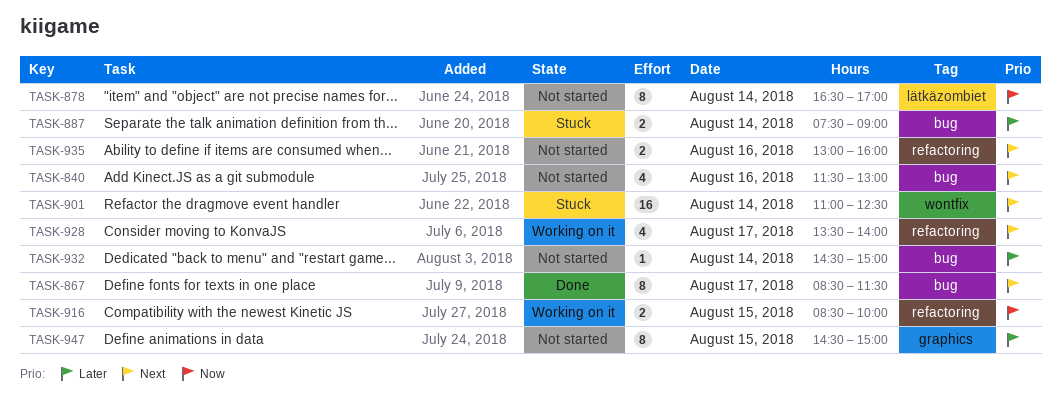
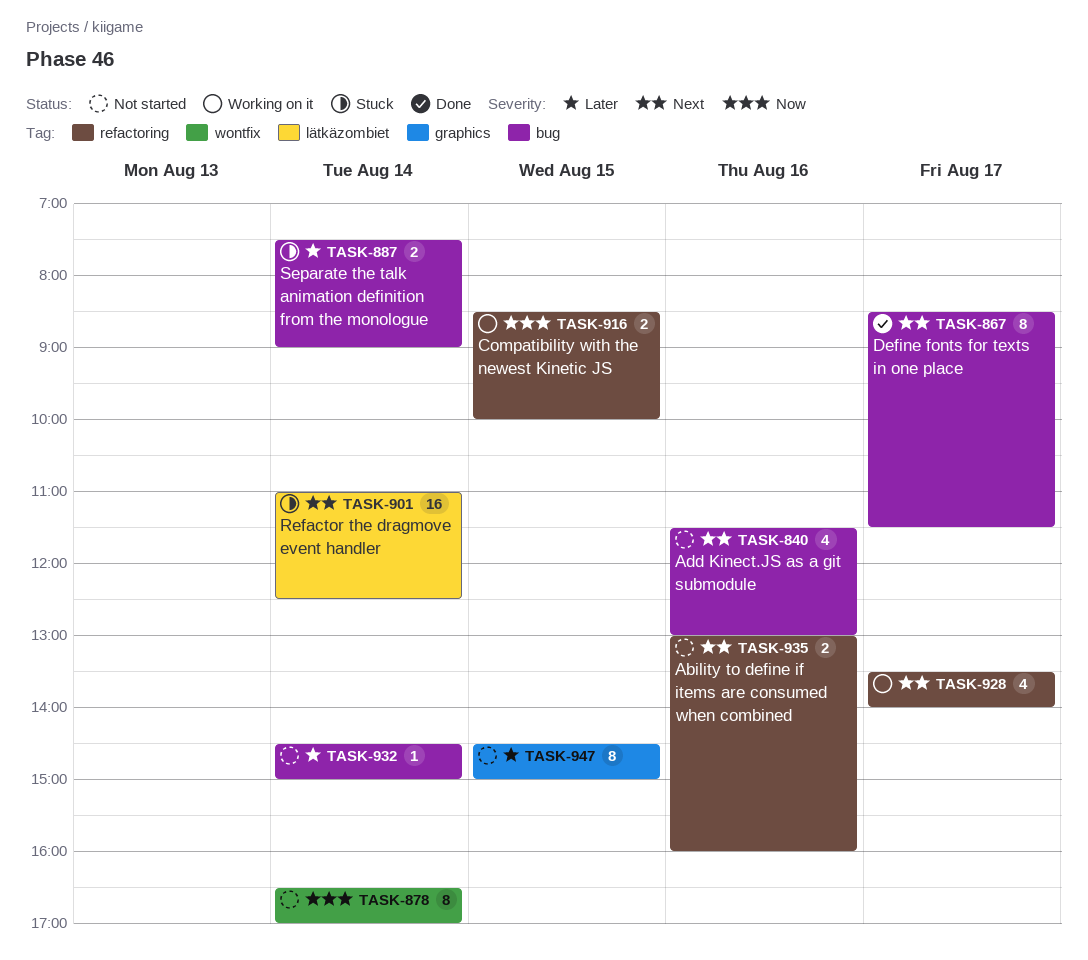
TASK-878, label: lätkäzombiet -> wontfix
TASK-901, label: wontfix -> lätkäzombiet

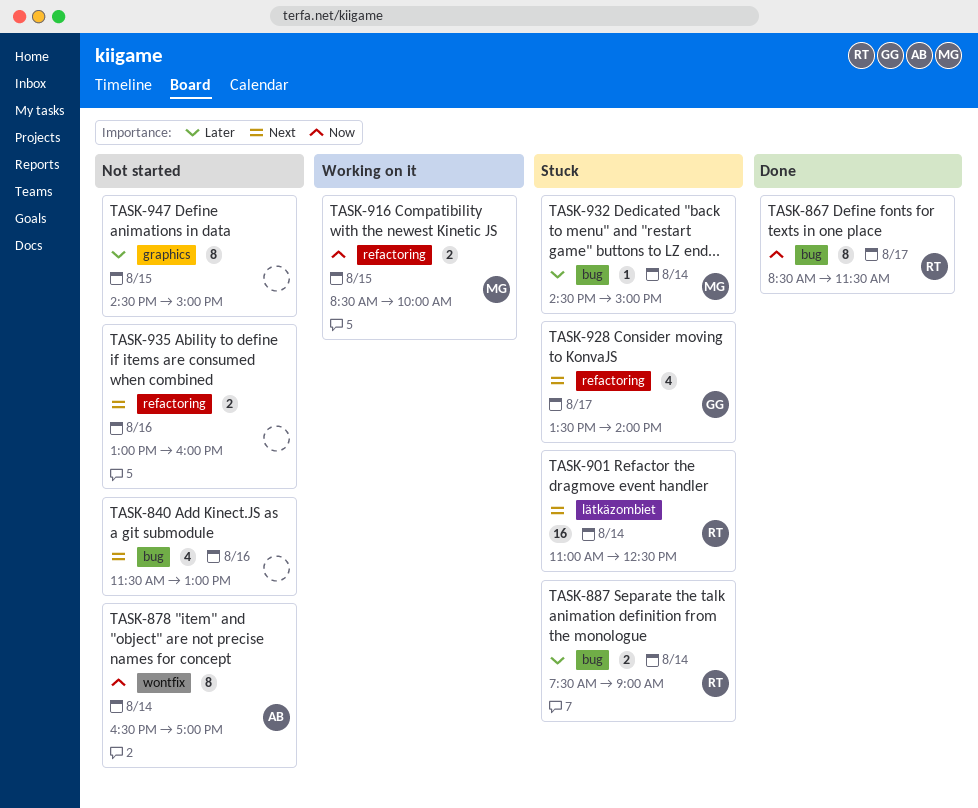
TASK-867, priority: Next -> Now
TASK-928, status: Working on it -> Stuck
TASK-932, status: Not started -> Stuck

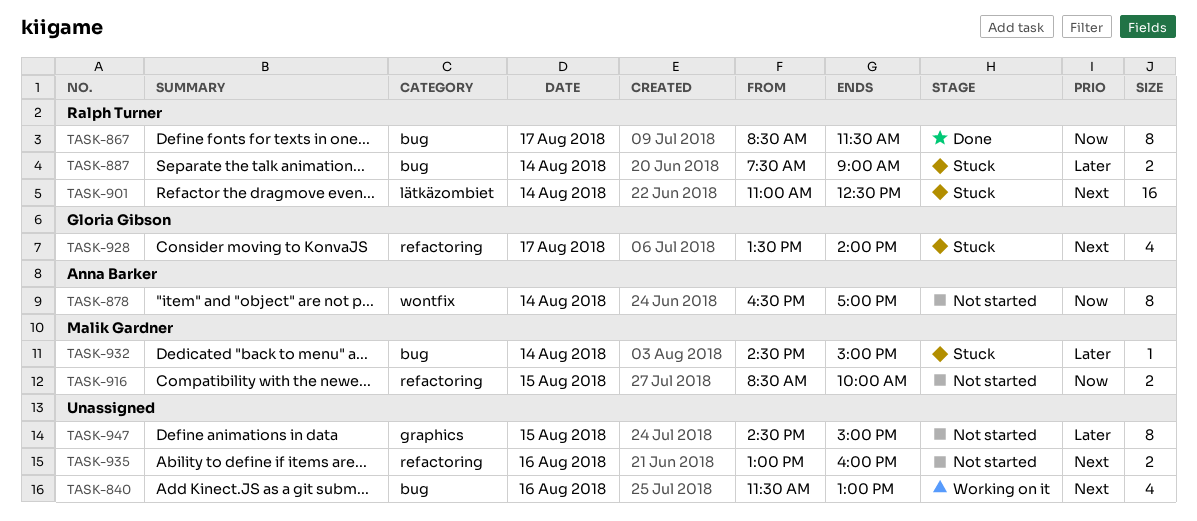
TASK-840, status: Not started -> Working on it
TASK-916, status: Working on it -> Not started

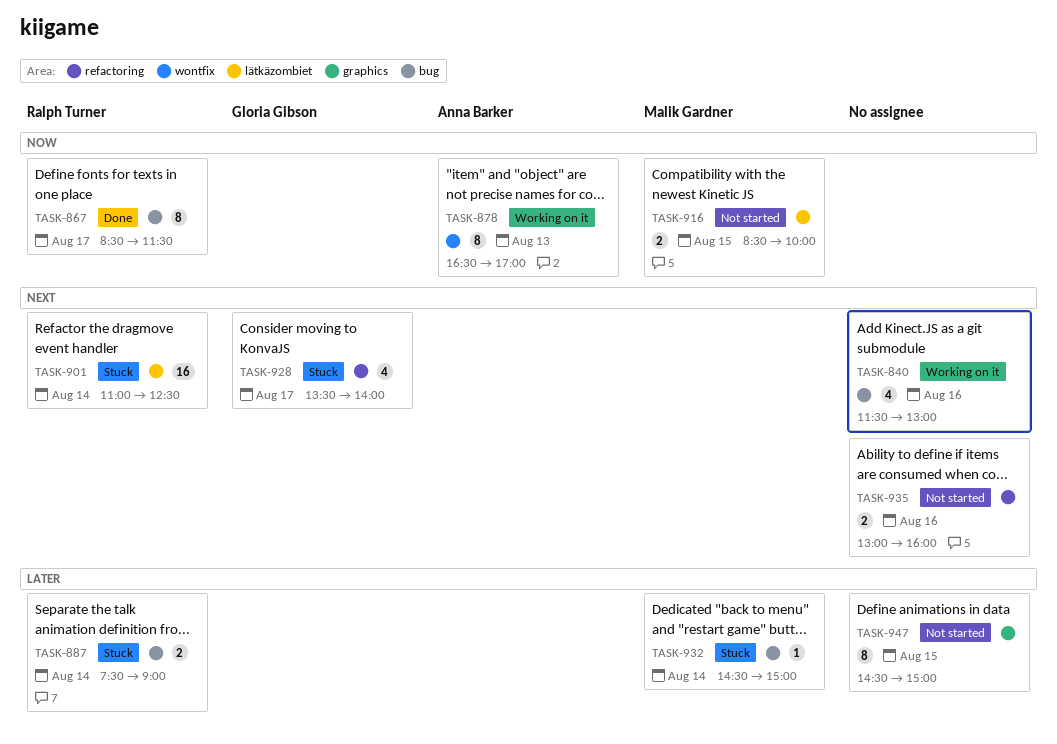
TASK-878, status: Not started -> Working on it
TASK-878, day: Aug 14 -> Aug 13
TASK-916, label: refactoring -> lätkäzombiet

